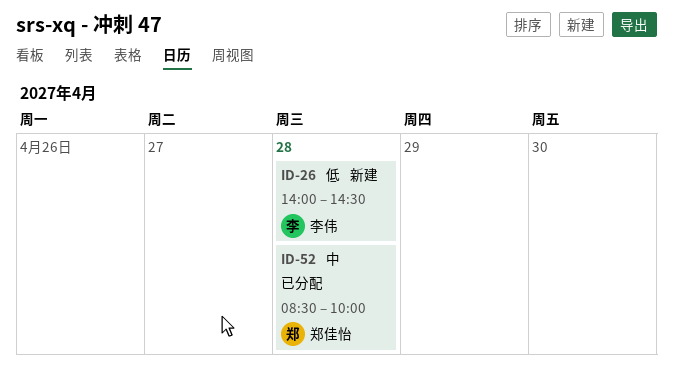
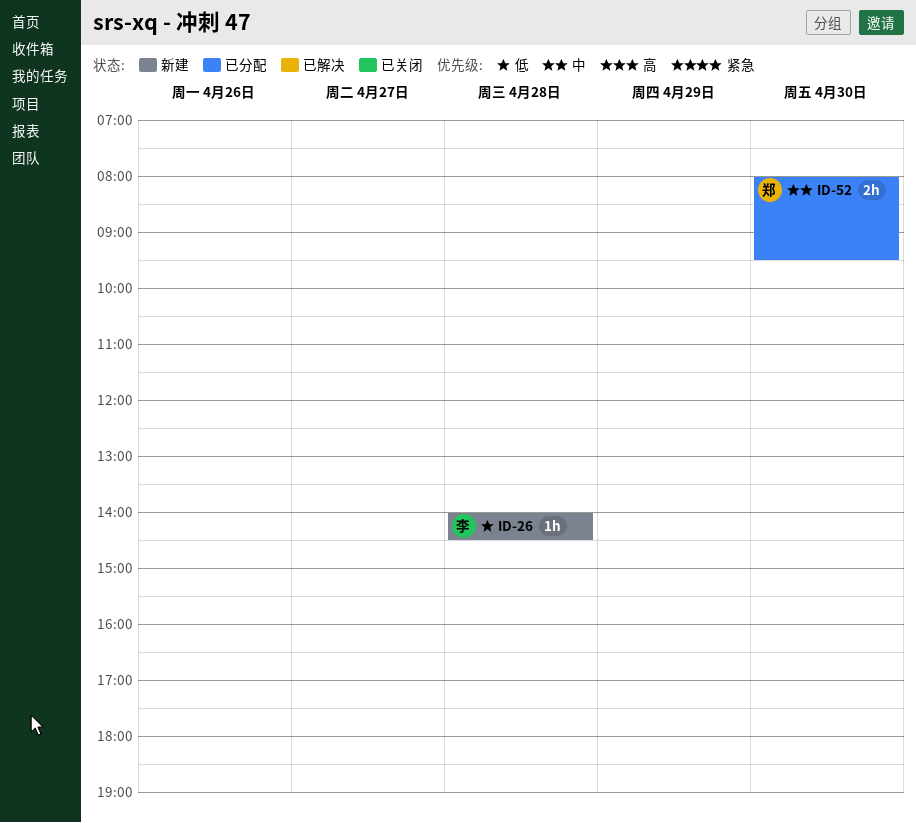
ID-52, day: Apr 28 -> Apr 30
ID-52, begins: 08:30 -> 08:00
ID-52, ends: 10:00 -> 09:30

